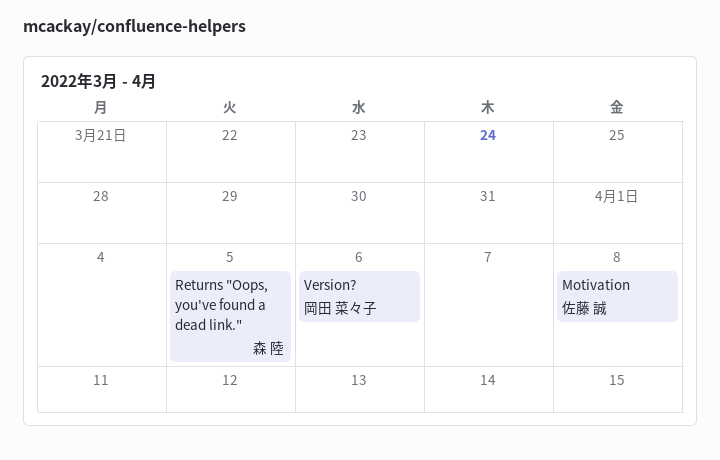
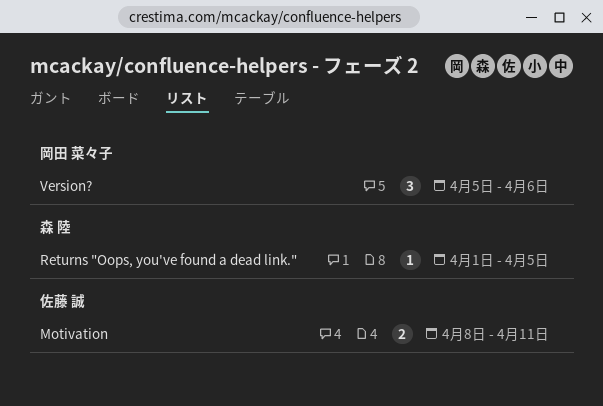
Motivation, due: Apr 8 -> Apr 11

